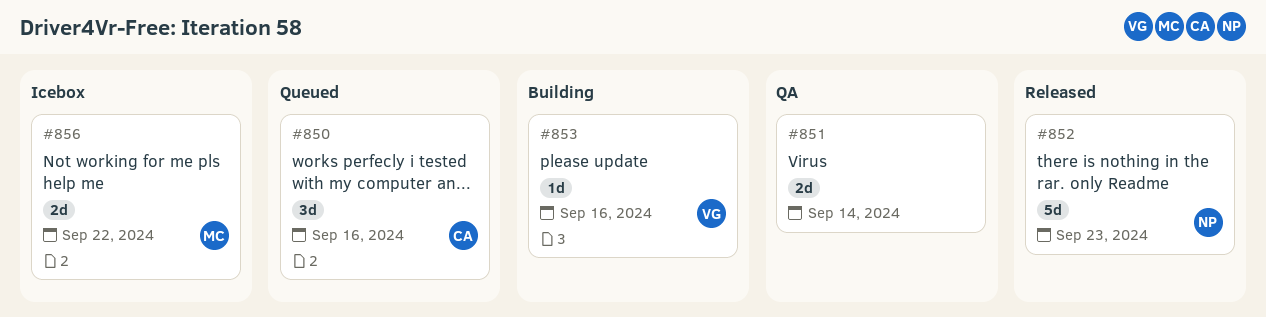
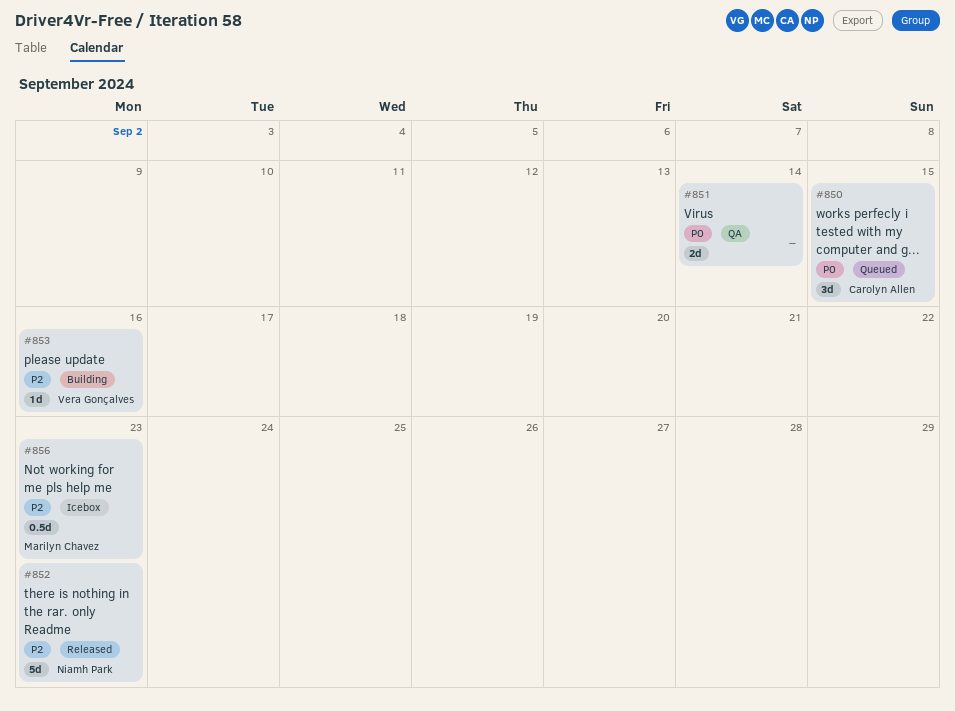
#850, due: Sep 16 -> Sep 15
#856, estimate: 2d -> 0.5d
#856, due: Sep 22 -> Sep 23

